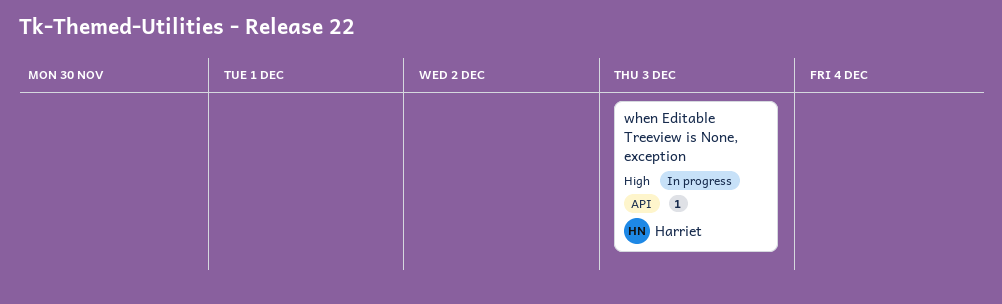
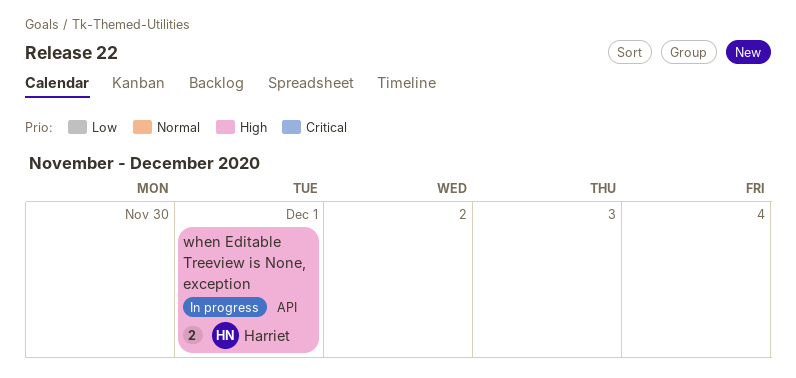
when Editable Treeview is None, exception, estimate: 1 -> 2
when Editable Treeview is None, exception, due: Dec 3 -> Dec 1

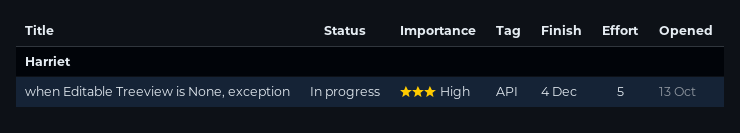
when Editable Treeview is None, exception, estimate: 2 -> 5
when Editable Treeview is None, exception, due: Dec 1 -> Dec 4

